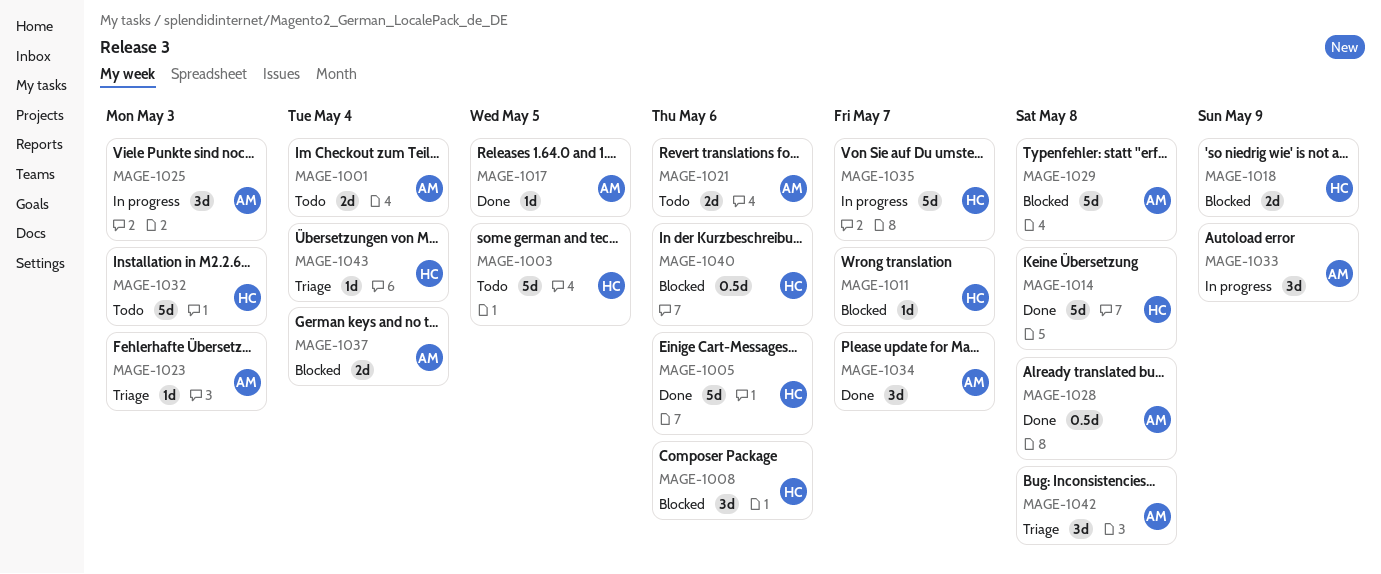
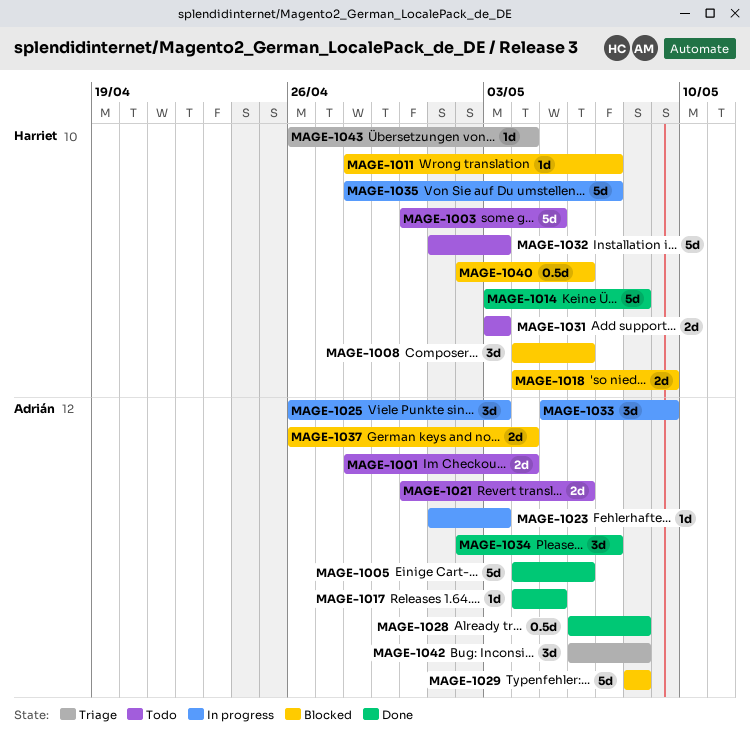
MAGE-1005, owner: Harriet -> Adrián
MAGE-1023, status: Triage -> In progress
MAGE-1031: none -> present

